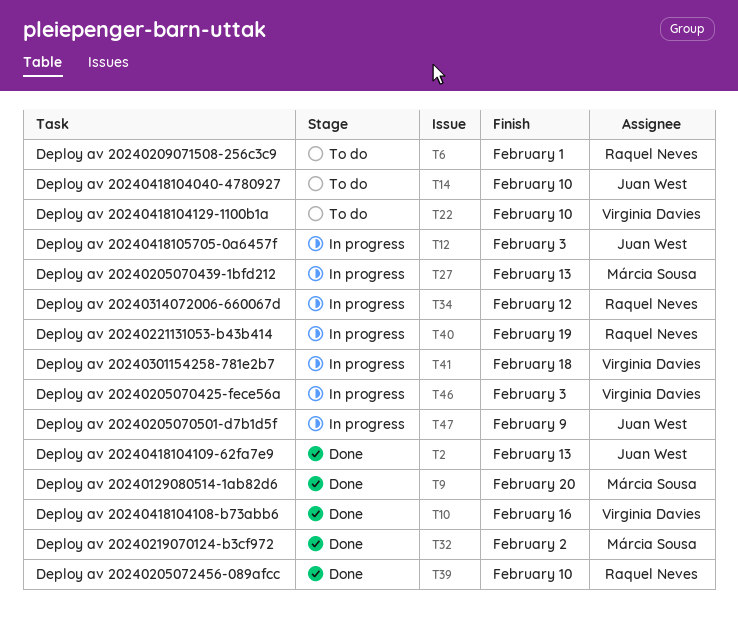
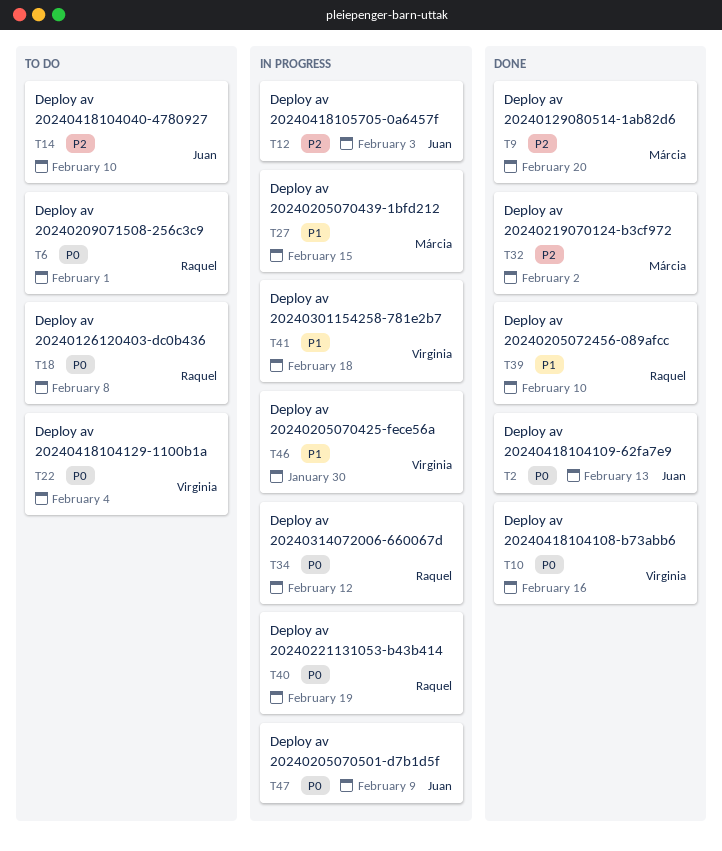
T18: none -> present
T22, due: Feb 10 -> Feb 4
T27, due: Feb 13 -> Feb 15
T46, due: Feb 3 -> Jan 30

